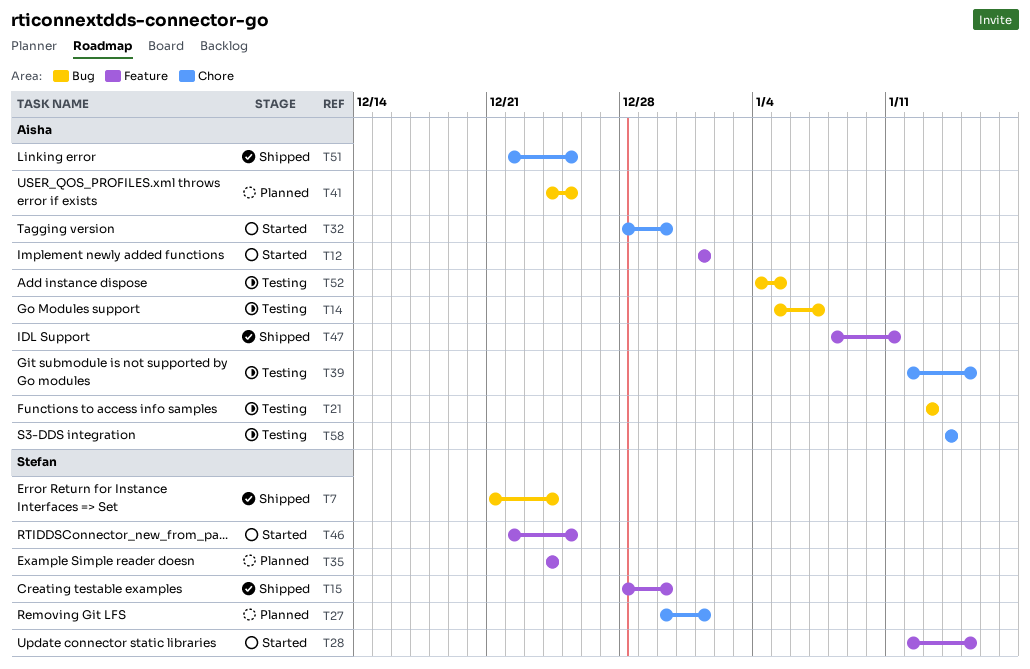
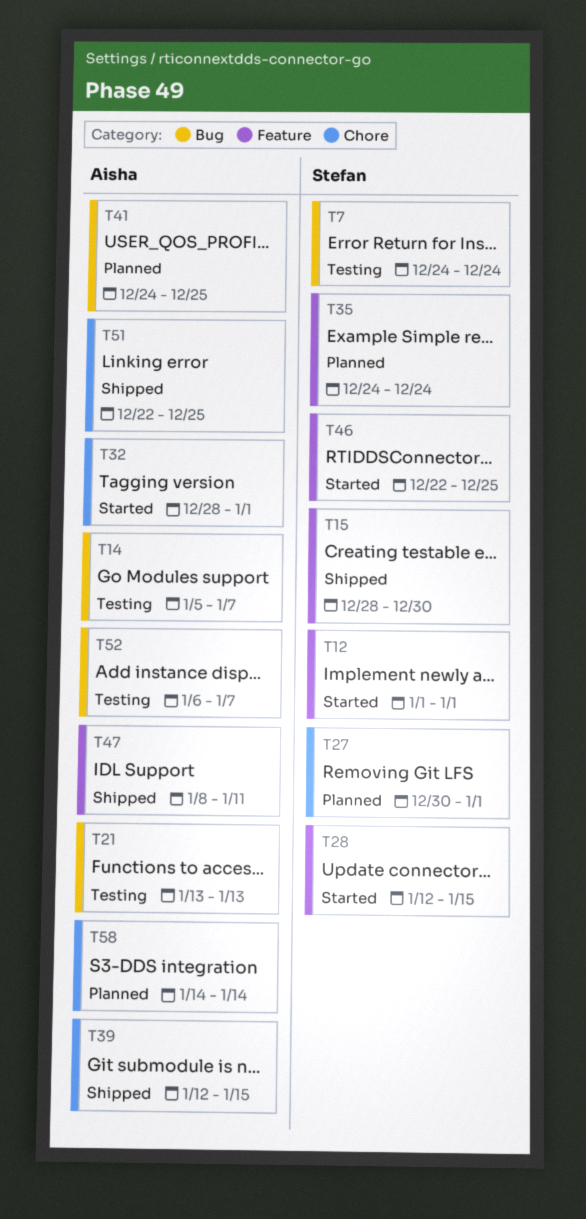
T7, status: Shipped -> Testing
T7, start: Dec 21 -> Dec 24
T12, owner: Aisha -> Stefan
T32, due: Dec 30 -> Jan 1
T39, status: Testing -> Shipped
T52, start: Jan 4 -> Jan 6
T52, due: Jan 5 -> Jan 7
T58, status: Testing -> Planned

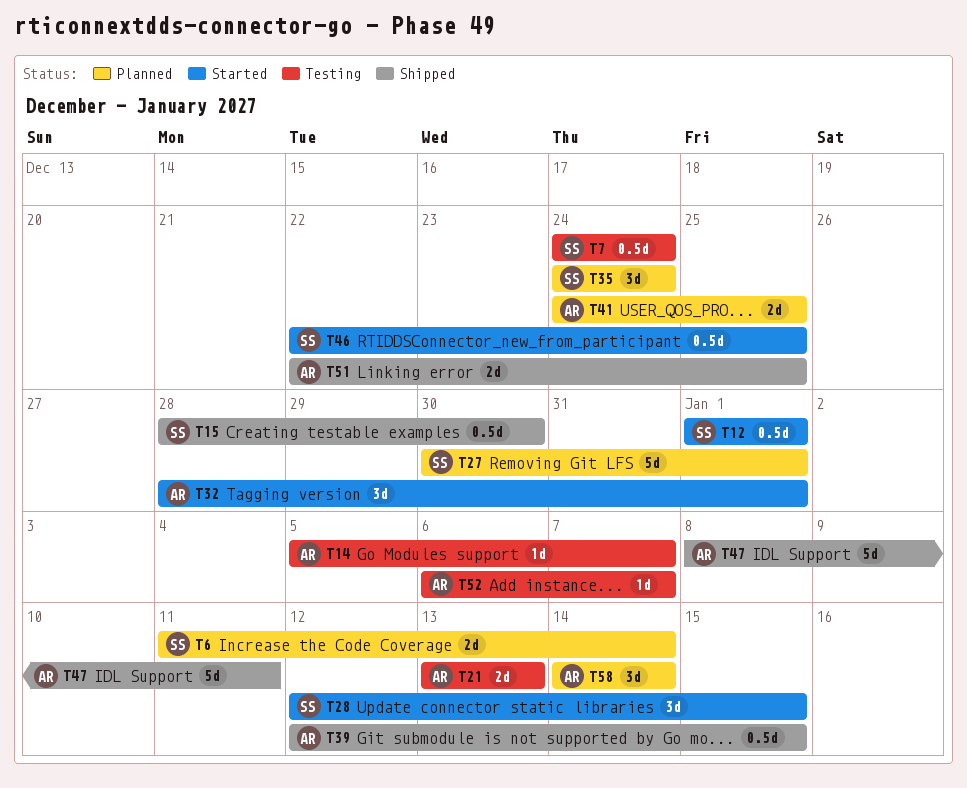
T6: none -> present

